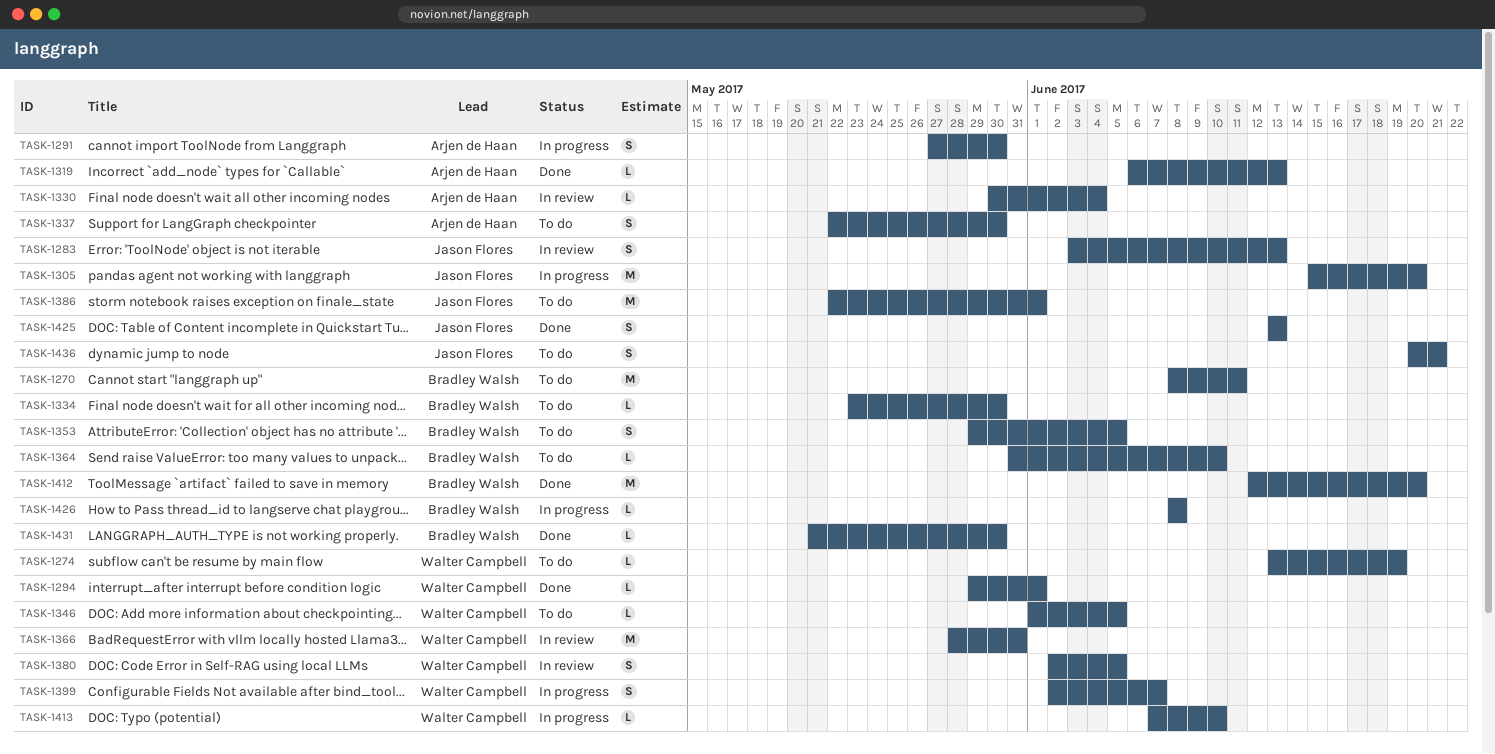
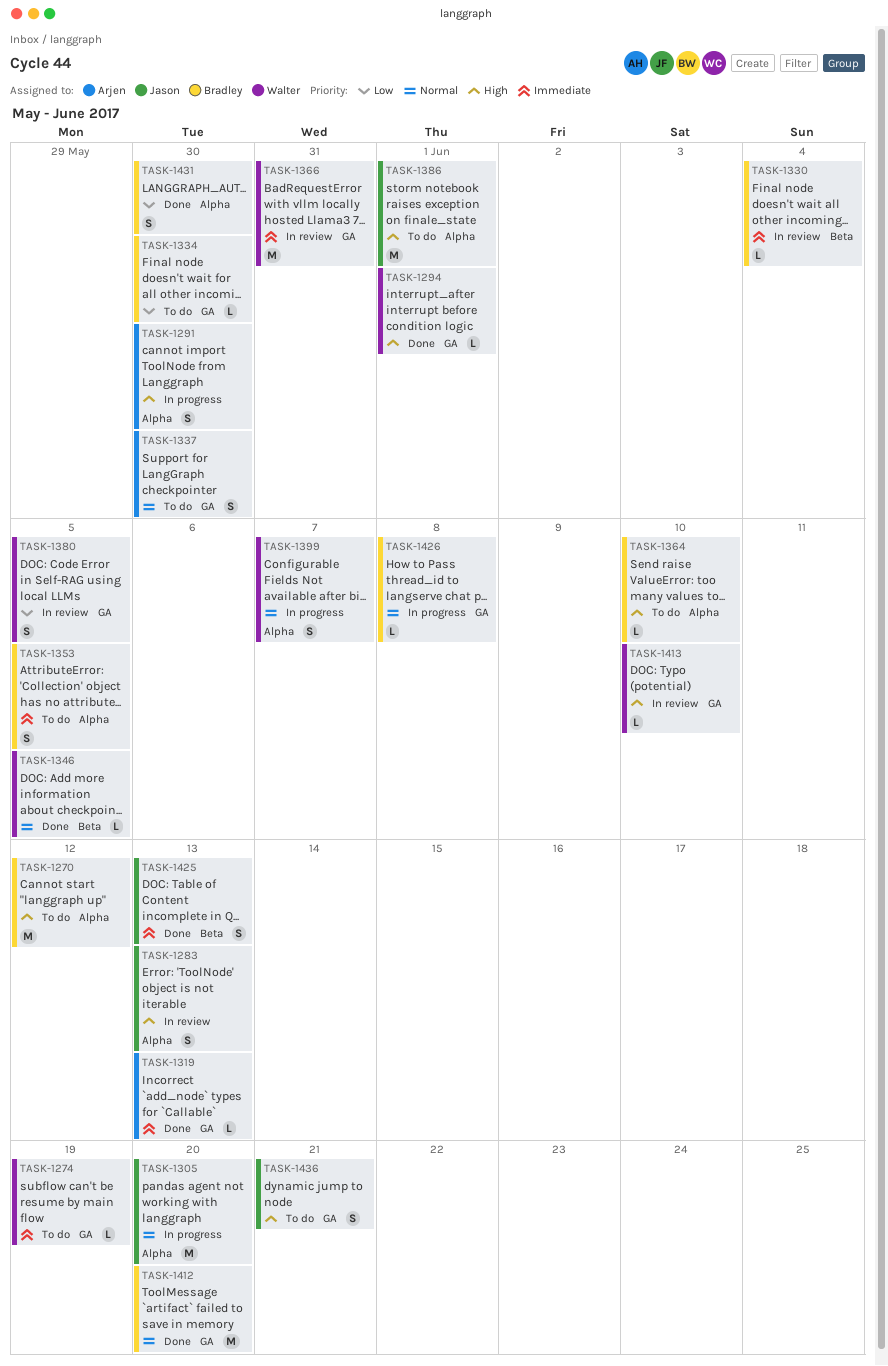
TASK-1270, due: Jun 11 -> Jun 12
TASK-1330, owner: Arjen de Haan -> Bradley Walsh
TASK-1346, status: To do -> Done
TASK-1413, status: In progress -> In review
TASK-1431, estimate: L -> S

